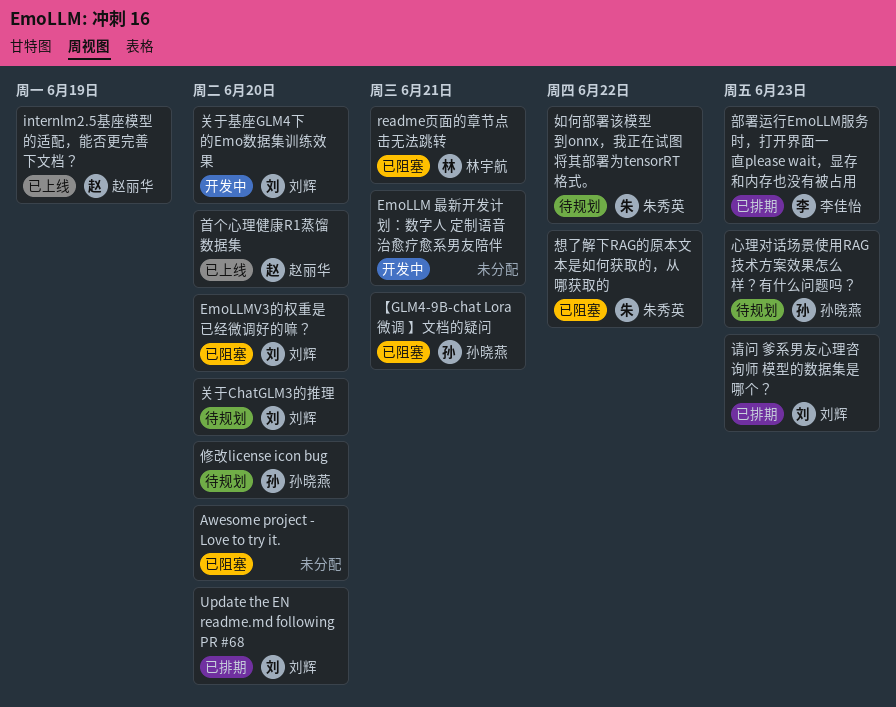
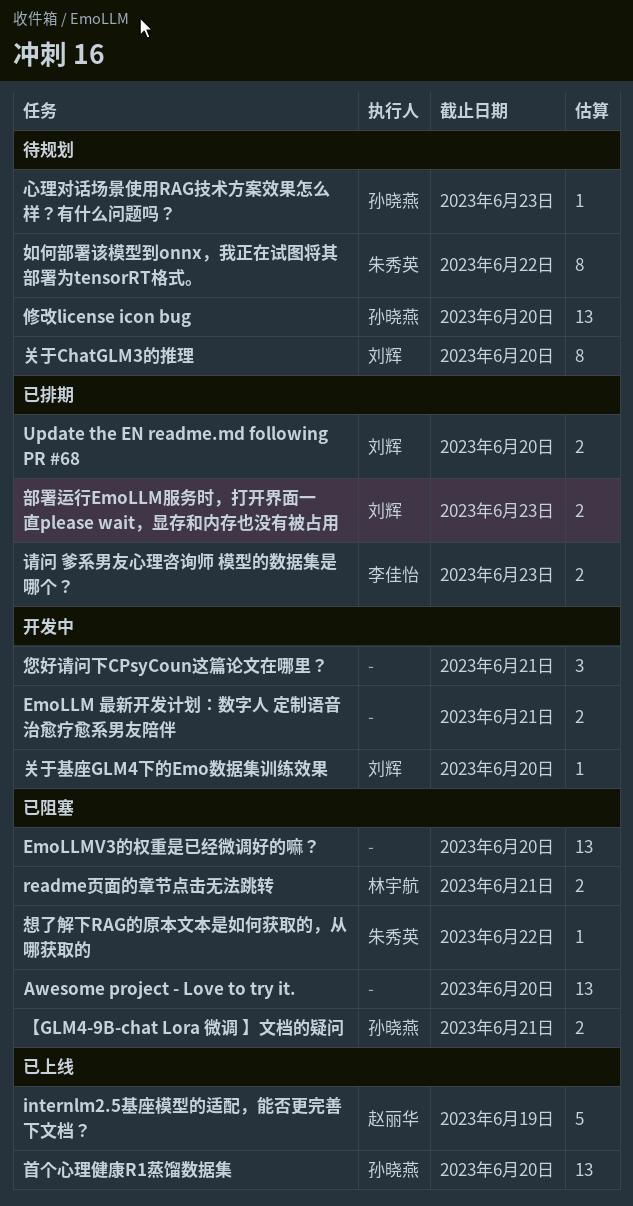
EmoLLMV3的权重是已经微调好的嘛？, owner: 刘辉 -> none
您好请问下CPsyCoun这篇论文在哪里？: none -> present
请问 爹系男友心理咨询师 模型的数据集是哪个？, owner: 刘辉 -> 李佳怡
部署运行EmoLLM服务时，打开界面一直please wait，显存和内存也没有被占用, owner: 李佳怡 -> 刘辉
首个心理健康R1蒸馏数据集, owner: 赵丽华 -> 孙晓燕

